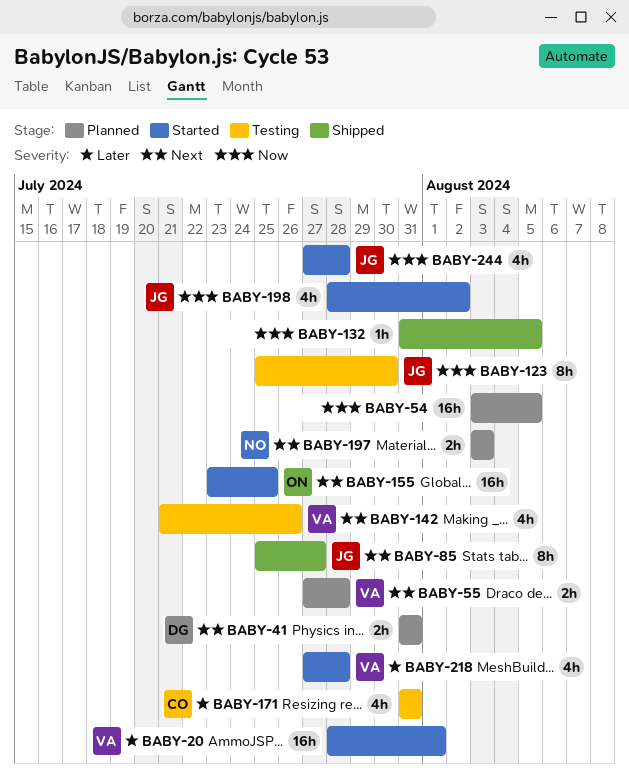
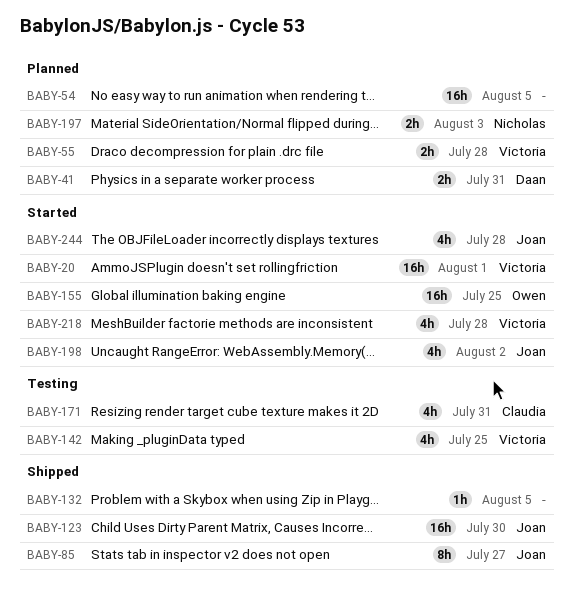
BABY-123, status: Testing -> Shipped
BABY-123, estimate: 8h -> 16h
BABY-142, due: Jul 26 -> Jul 25

